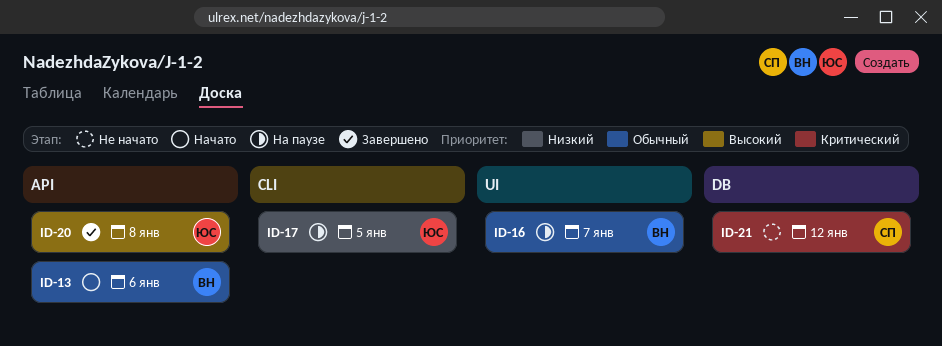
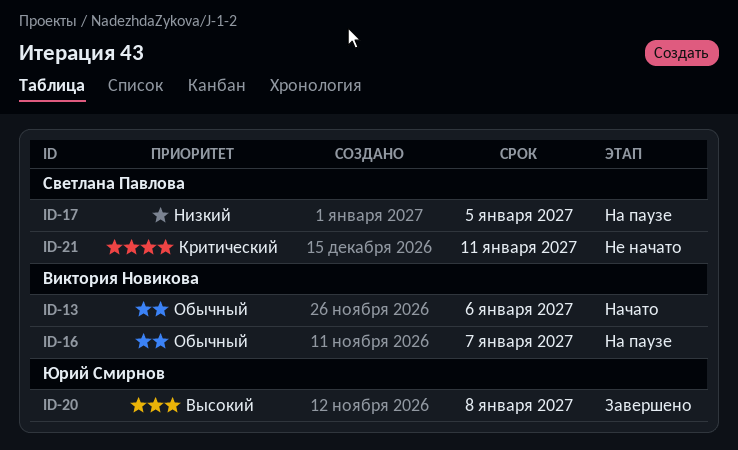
ID-17, owner: Юрий Смирнов -> Светлана Павлова
ID-21, due: Jan 12 -> Jan 11

